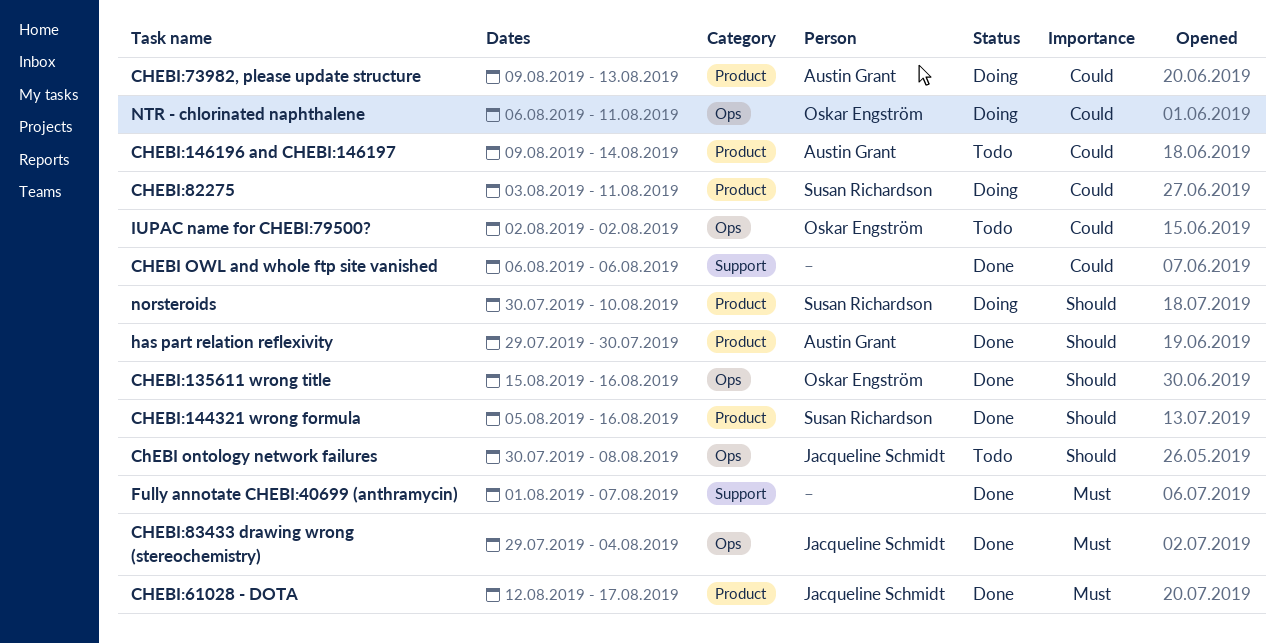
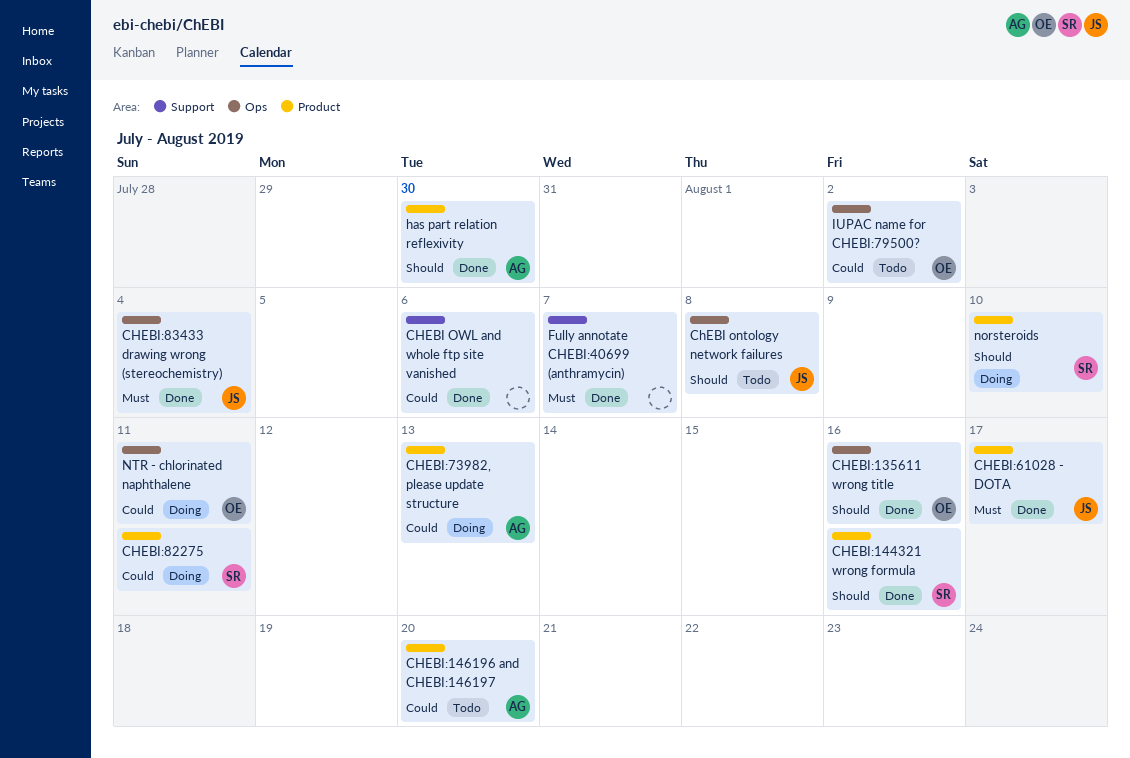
CHEBI:146196 and CHEBI:146197, due: Aug 14 -> Aug 20

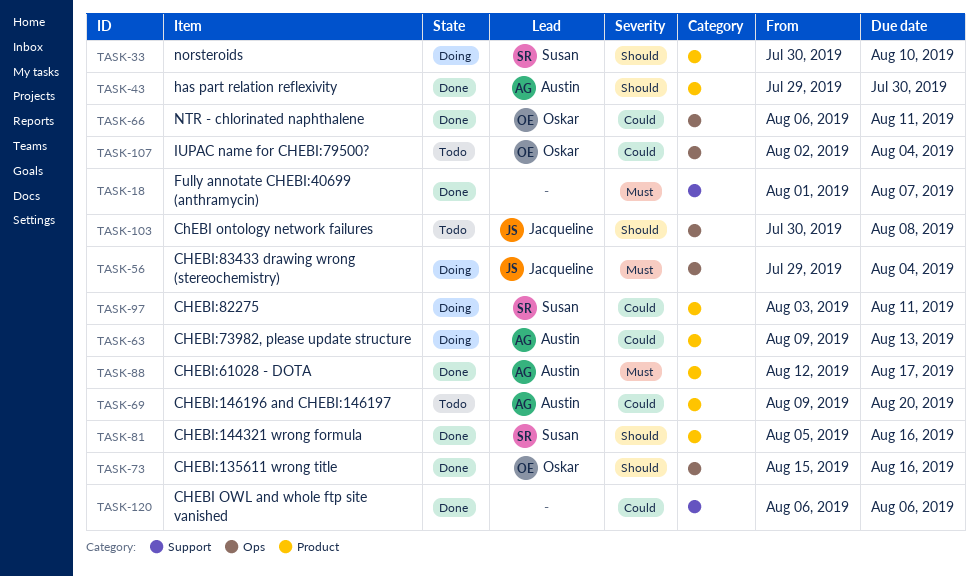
CHEBI:61028 - DOTA, owner: Jacqueline -> Austin
CHEBI:83433 drawing wrong (stereochemistry), status: Done -> Doing
IUPAC name for CHEBI:79500?, due: Aug 2 -> Aug 4
NTR - chlorinated naphthalene, status: Doing -> Done

